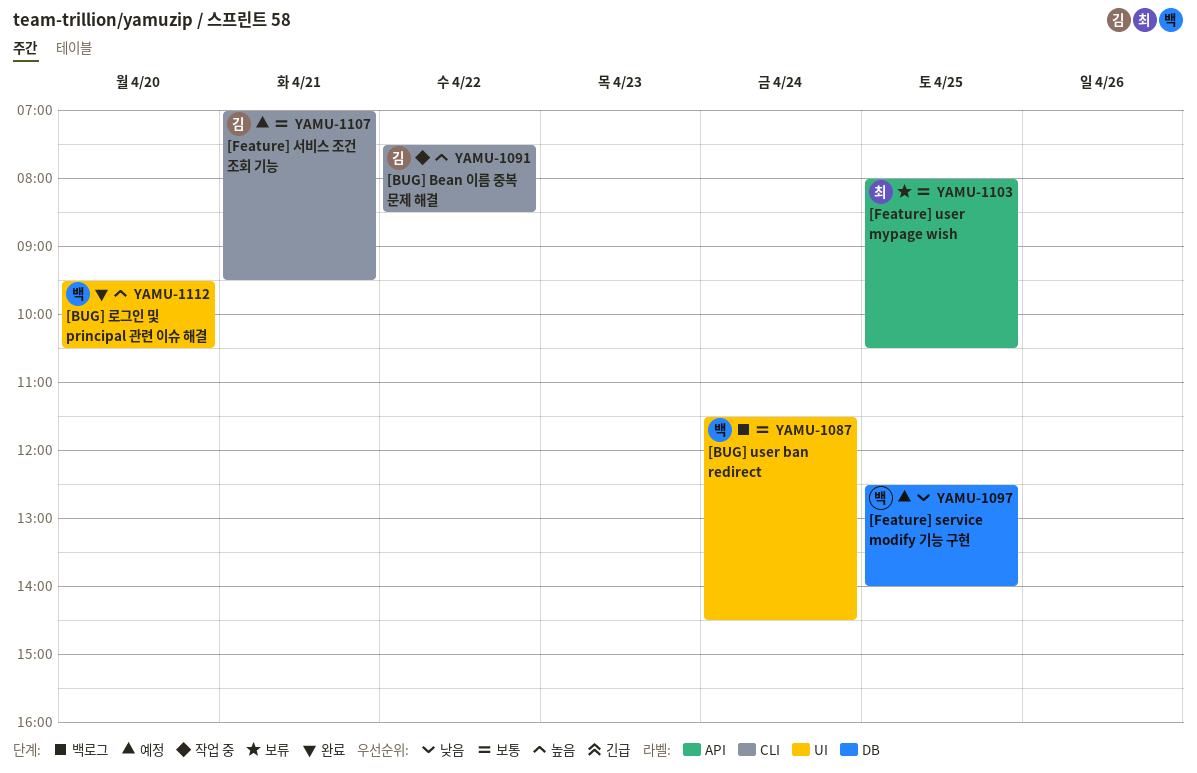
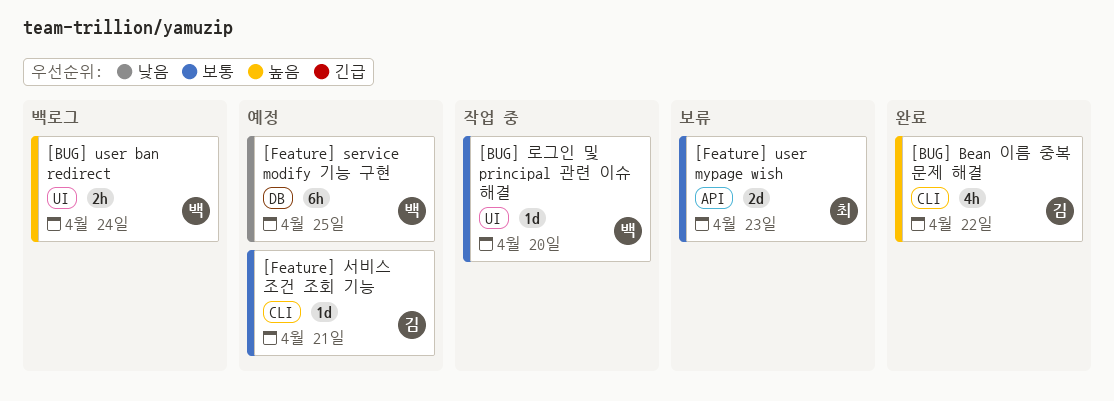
[BUG] Bean 이름 중복 문제 해결, status: 작업 중 -> 완료
[BUG] user ban redirect, priority: 보통 -> 높음
[BUG] 로그인 및 principal 관련 이슈 해결, status: 완료 -> 작업 중
[BUG] 로그인 및 principal 관련 이슈 해결, priority: 높음 -> 보통
[Feature] user mypage wish, day: Apr 25 -> Apr 23

